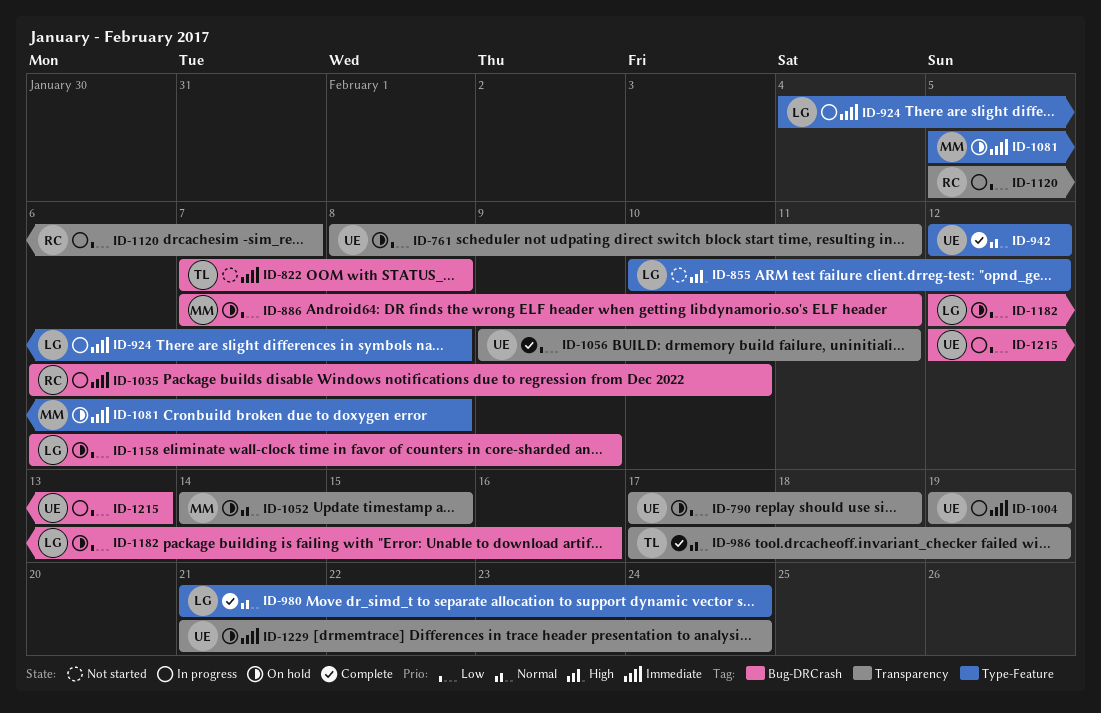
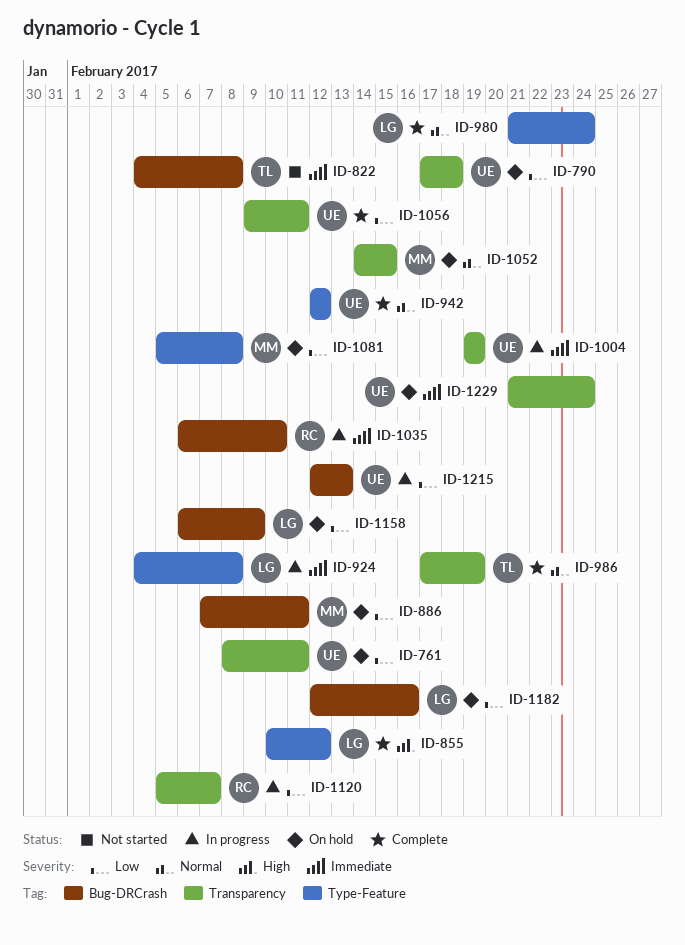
ID-822, start: Feb 7 -> Feb 4
ID-855, status: Not started -> Complete
ID-1081, priority: Immediate -> Low

